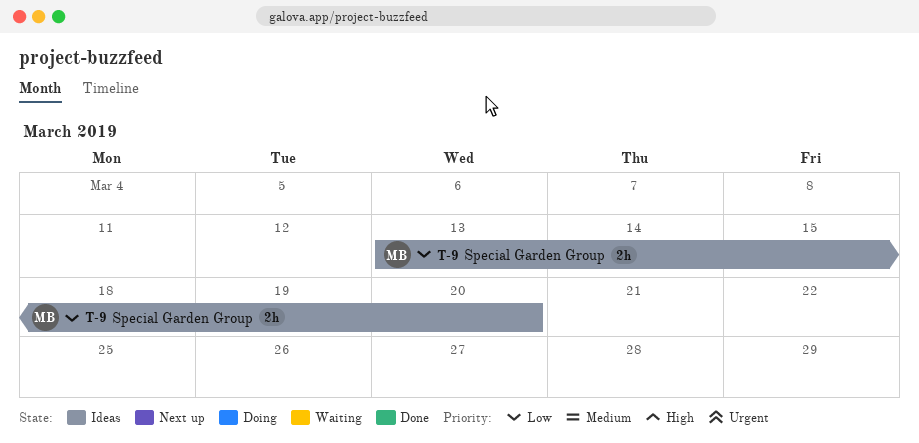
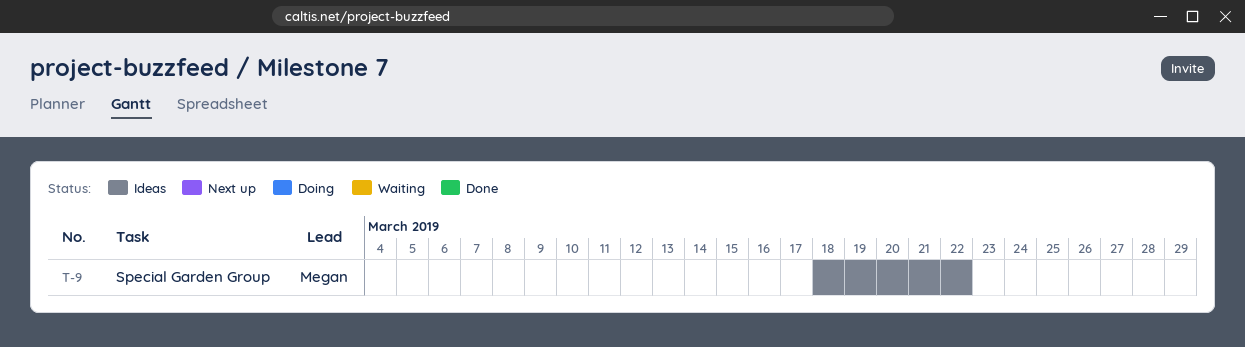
T-9, start: Mar 13 -> Mar 18
T-9, due: Mar 20 -> Mar 22

